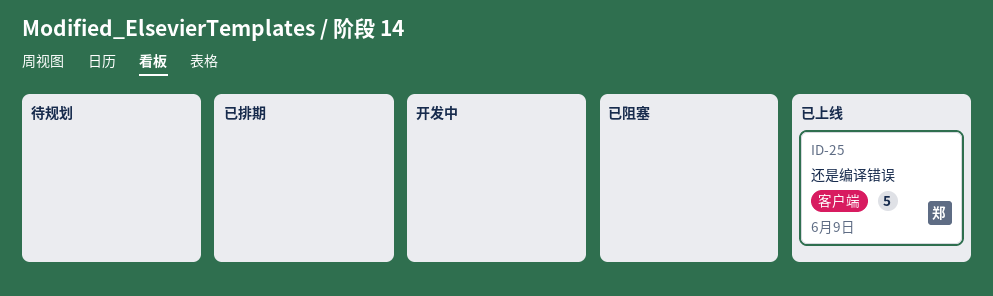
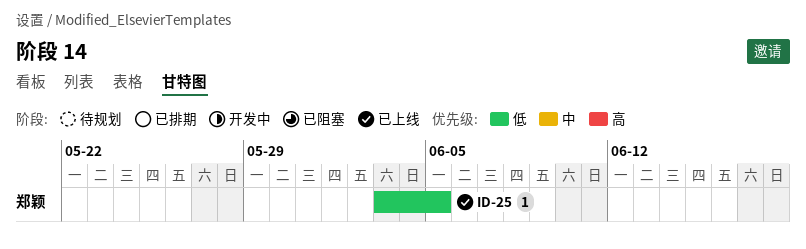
ID-25, estimate: 5 -> 1
ID-25, due: Jun 9 -> Jun 5

